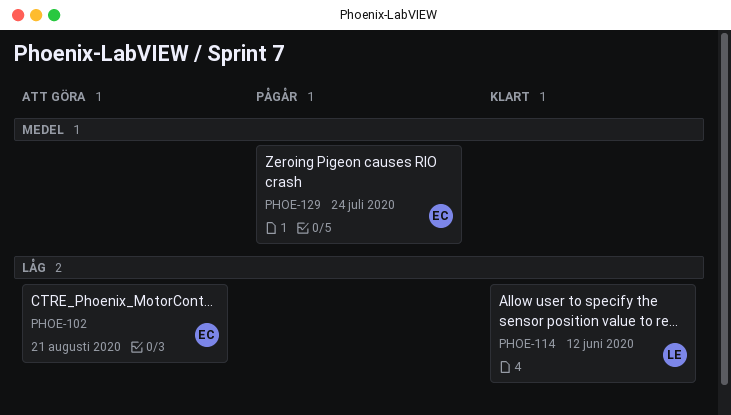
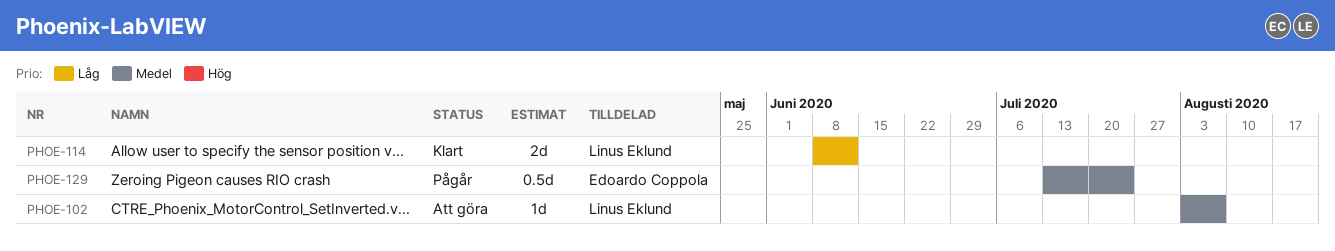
PHOE-102, owner: Edoardo Coppola -> Linus Eklund
PHOE-102, priority: Låg -> Medel
PHOE-102, due: Aug 21 -> Aug 7

